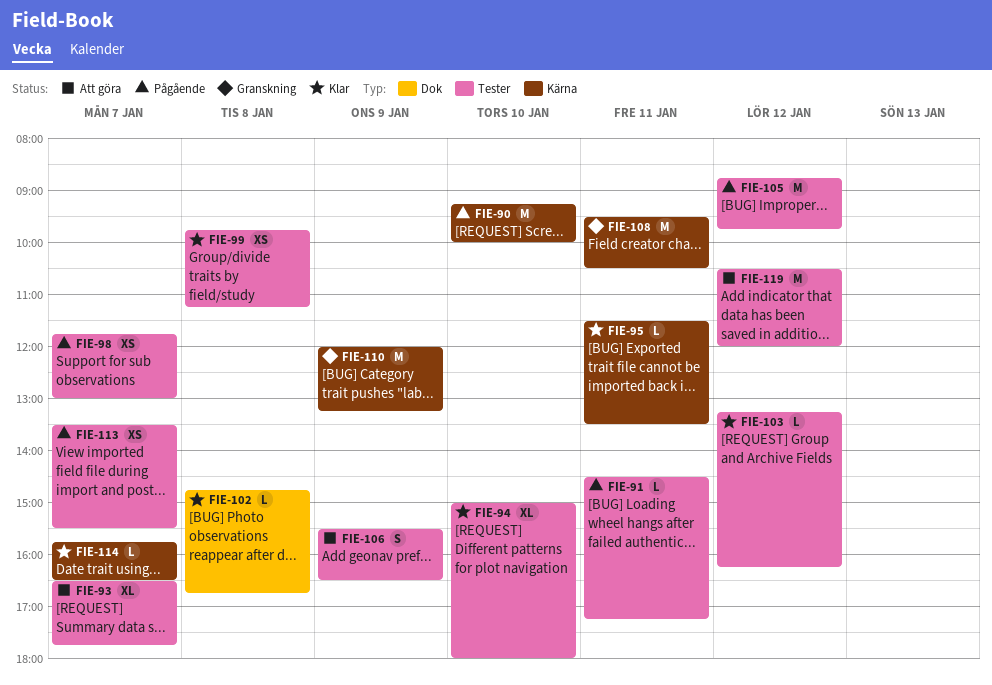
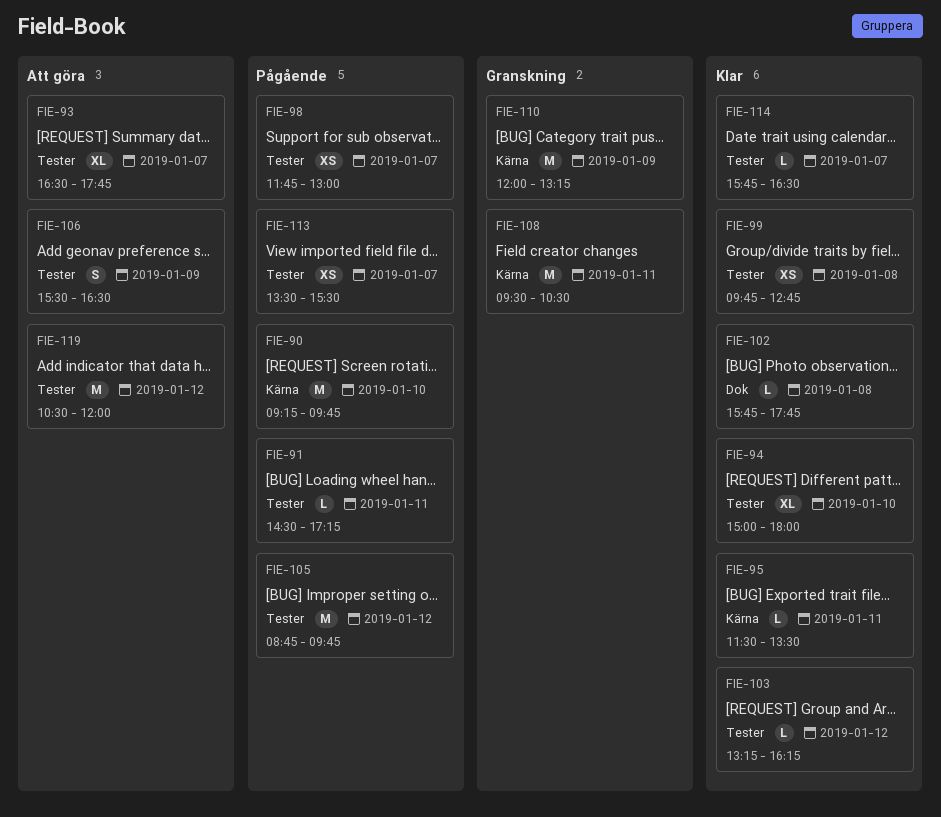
FIE-90, ends: 10:00 -> 09:45
FIE-99, ends: 11:15 -> 12:45
FIE-102, begins: 14:45 -> 15:45
FIE-102, ends: 16:45 -> 17:45
FIE-114, label: Kärna -> Tester

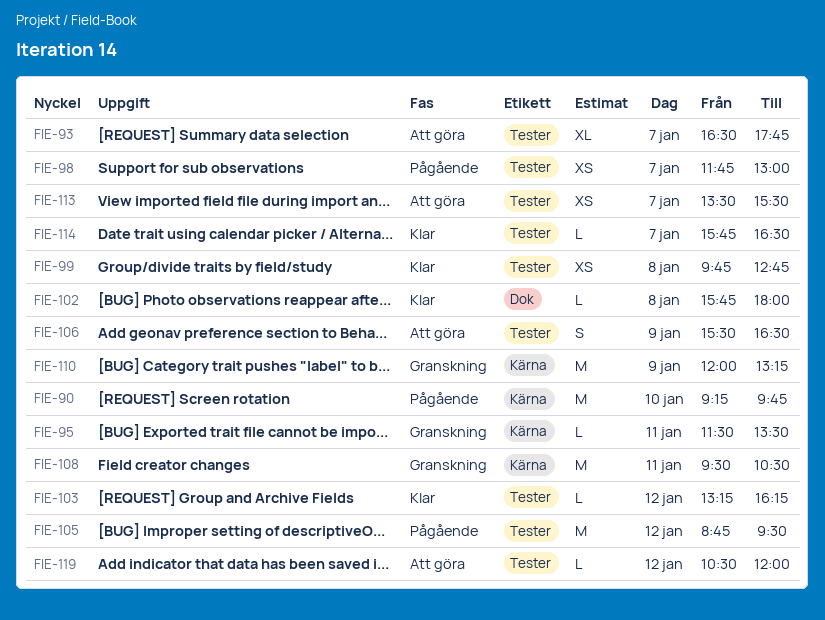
FIE-91: present -> none
FIE-94: present -> none
FIE-95, status: Klar -> Granskning
FIE-102, ends: 17:45 -> 18:00
FIE-105, ends: 09:45 -> 09:30
FIE-113, status: Pågående -> Att göra
FIE-119, estimate: M -> L

